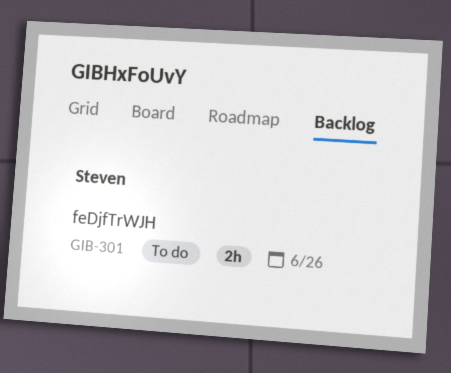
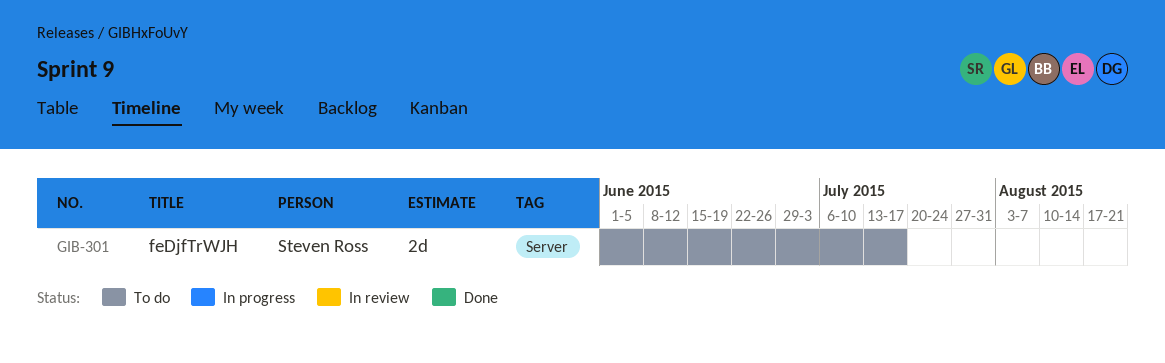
GIB-301, estimate: 2h -> 2d
GIB-301, due: Jun 26 -> Jul 17

